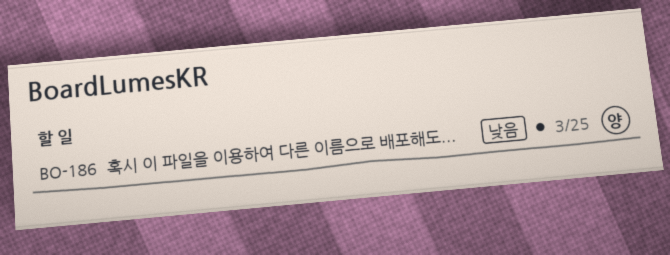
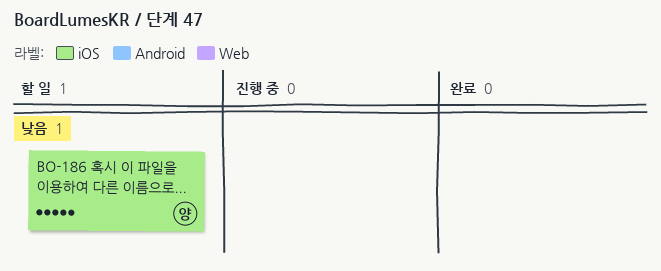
BO-186, estimate: 1 -> 5

